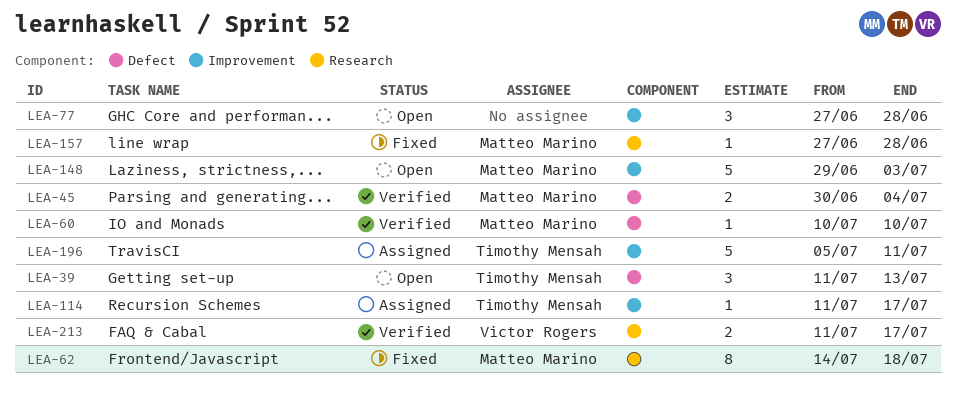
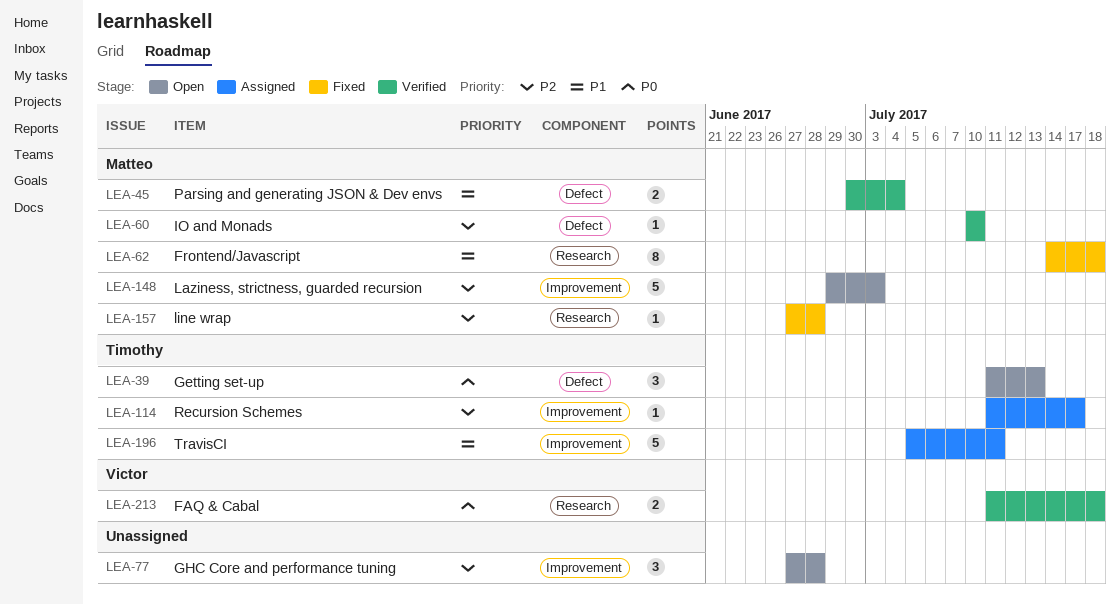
LEA-213, due: Jul 17 -> Jul 18

